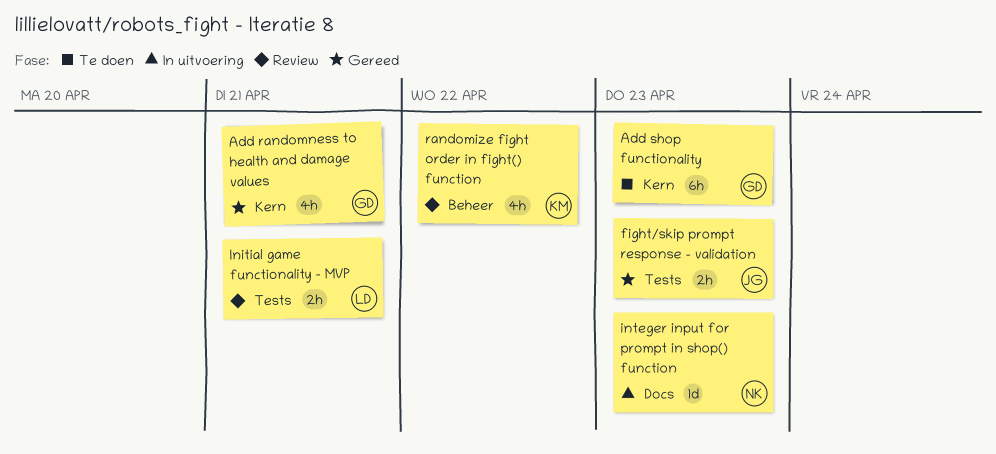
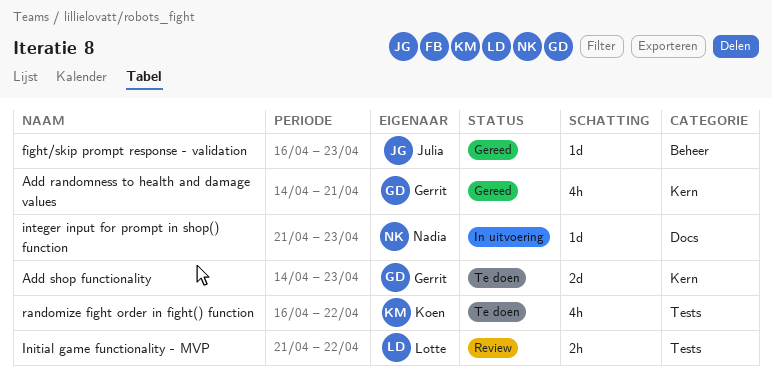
Add shop functionality, estimate: 6h -> 2d
fight/skip prompt response - validation, label: Tests -> Beheer
fight/skip prompt response - validation, estimate: 2h -> 1d
Initial game functionality - MVP, due: Apr 21 -> Apr 22
randomize fight order in fight() function, status: Review -> Te doen
randomize fight order in fight() function, label: Beheer -> Tests

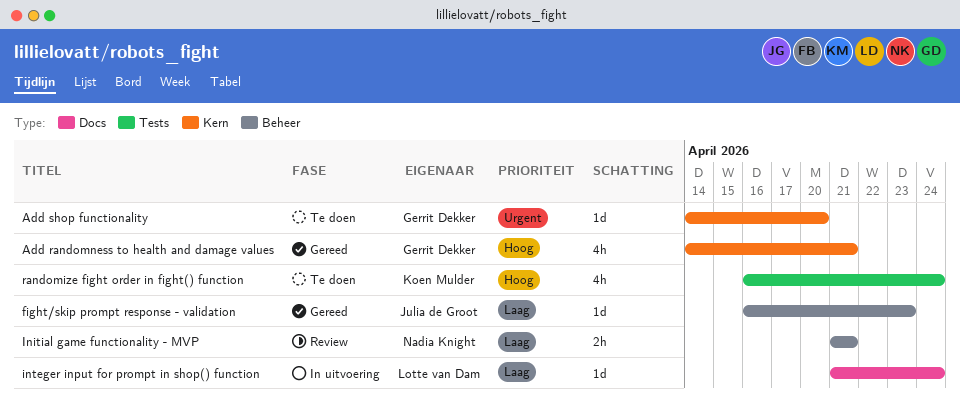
Add shop functionality, estimate: 2d -> 1d
Add shop functionality, due: Apr 23 -> Apr 20
Initial game functionality - MVP, owner: Lotte van Dam -> Nadia Knight
Initial game functionality - MVP, label: Tests -> Beheer
Initial game functionality - MVP, due: Apr 22 -> Apr 21
integer input for prompt in shop() function, owner: Nadia Knight -> Lotte van Dam
integer input for prompt in shop() function, due: Apr 23 -> Apr 24
randomize fight order in fight() function, due: Apr 22 -> Apr 24

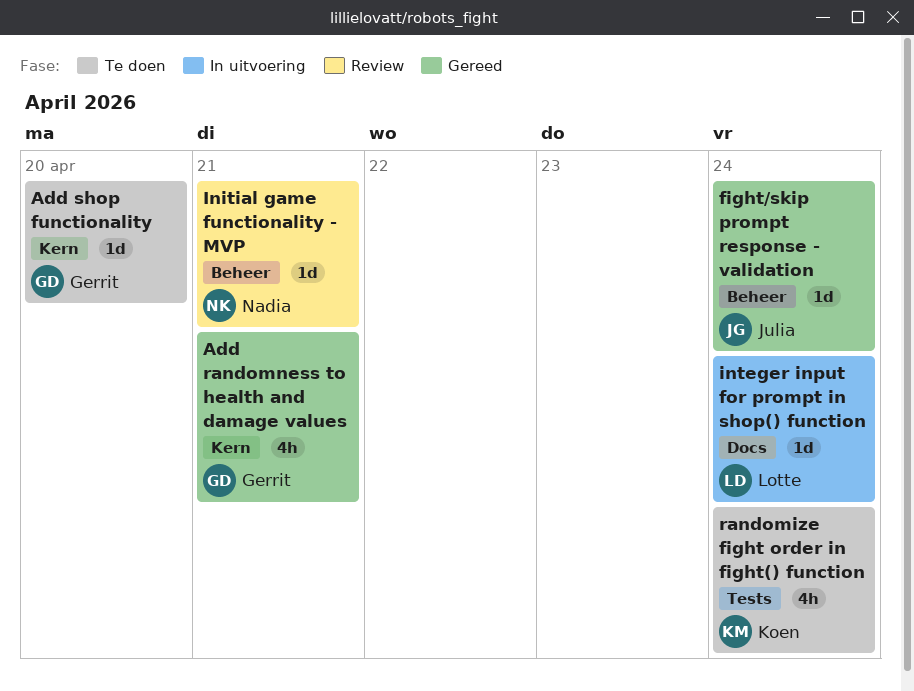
fight/skip prompt response - validation, due: Apr 23 -> Apr 24
Initial game functionality - MVP, estimate: 2h -> 1d

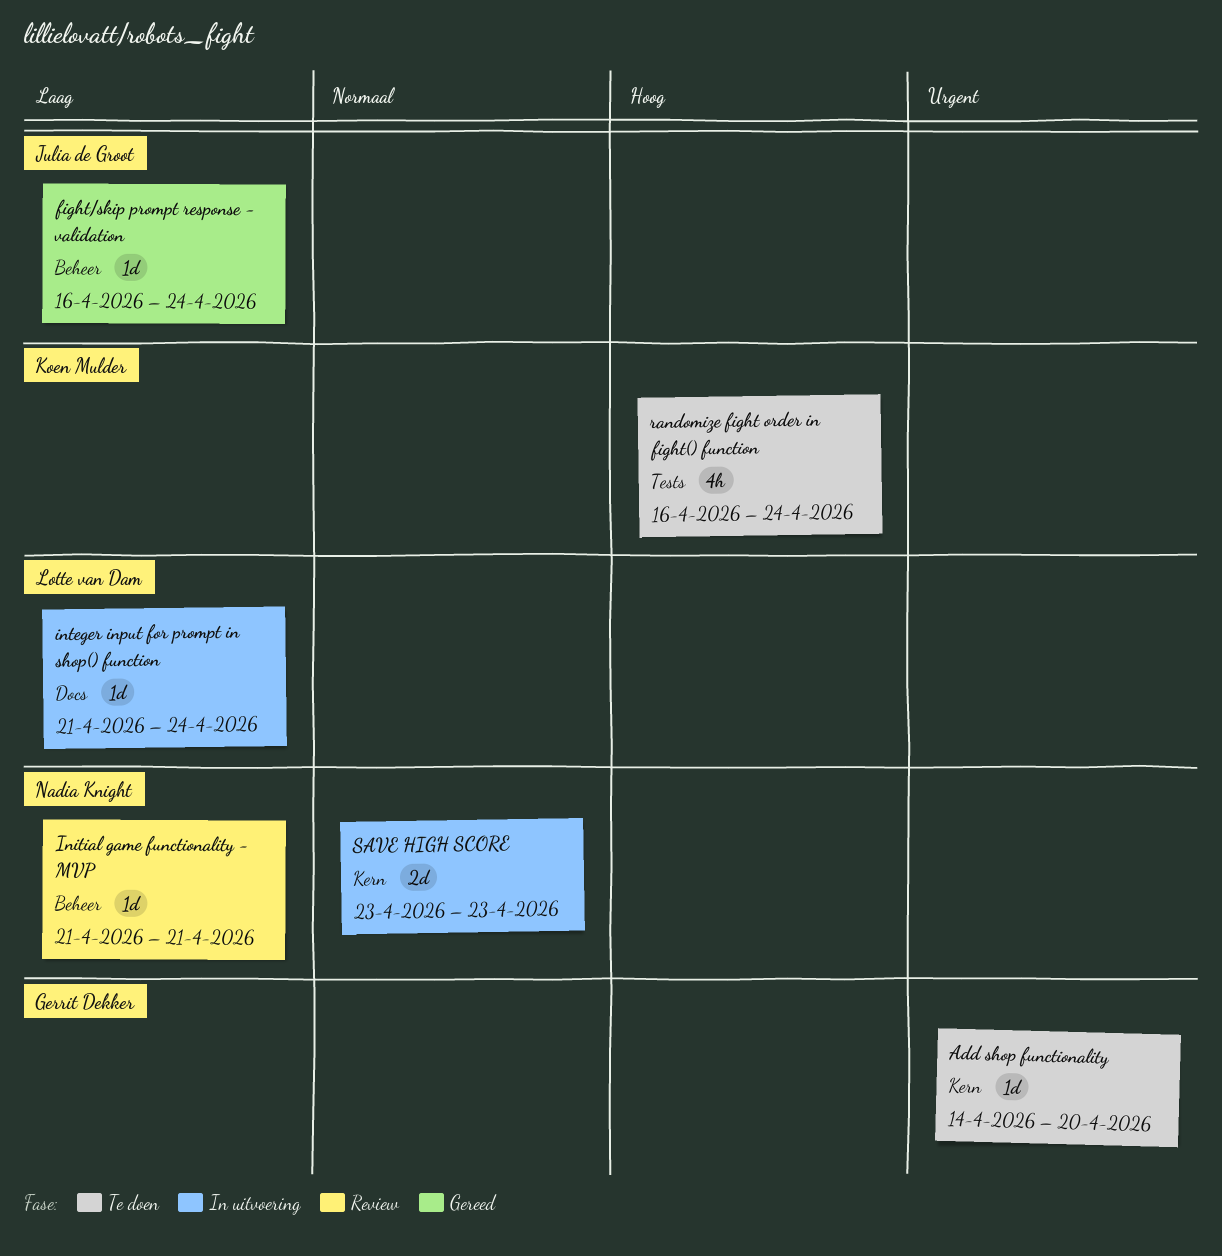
Add randomness to health and damage values: present -> none
SAVE HIGH SCORE: none -> present

